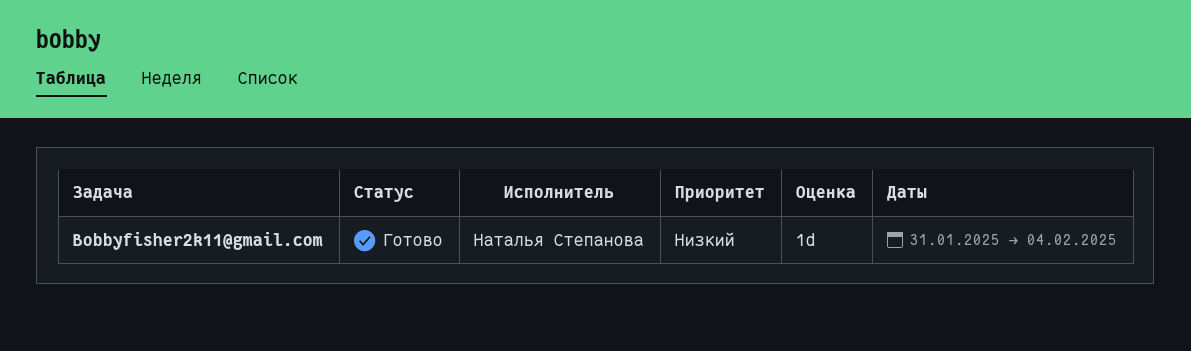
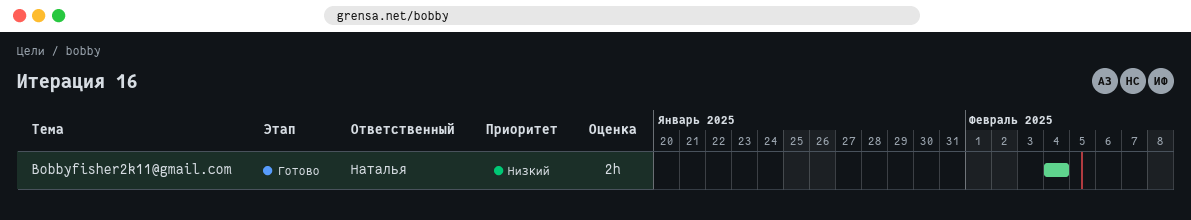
Bobbyfisher2k11@gmail.com, estimate: 1d -> 2h
Bobbyfisher2k11@gmail.com, start: Jan 31 -> Feb 4

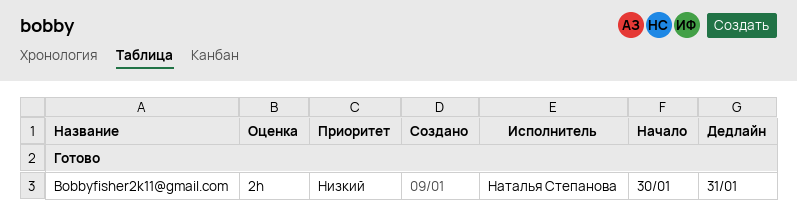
Bobbyfisher2k11@gmail.com, start: Feb 4 -> Jan 30
Bobbyfisher2k11@gmail.com, due: Feb 4 -> Jan 31

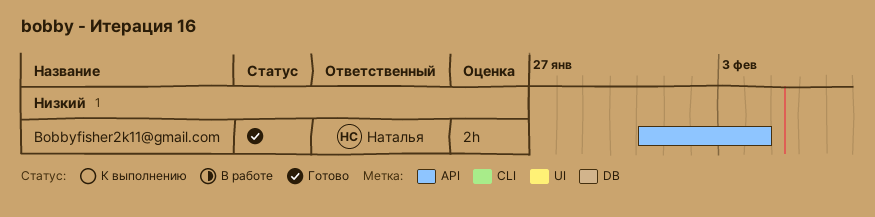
Bobbyfisher2k11@gmail.com, start: Jan 30 -> Jan 31
Bobbyfisher2k11@gmail.com, due: Jan 31 -> Feb 4

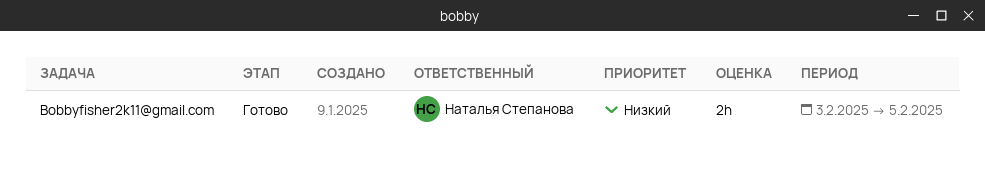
Bobbyfisher2k11@gmail.com, start: Jan 31 -> Feb 3
Bobbyfisher2k11@gmail.com, due: Feb 4 -> Feb 5

